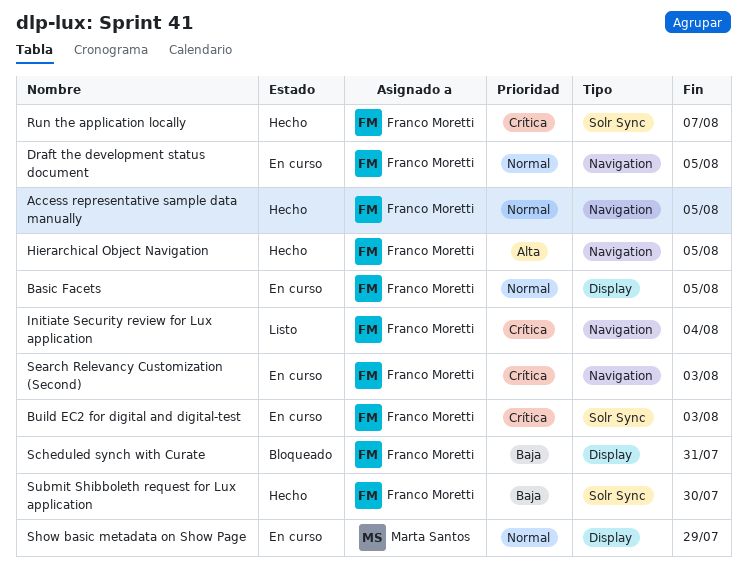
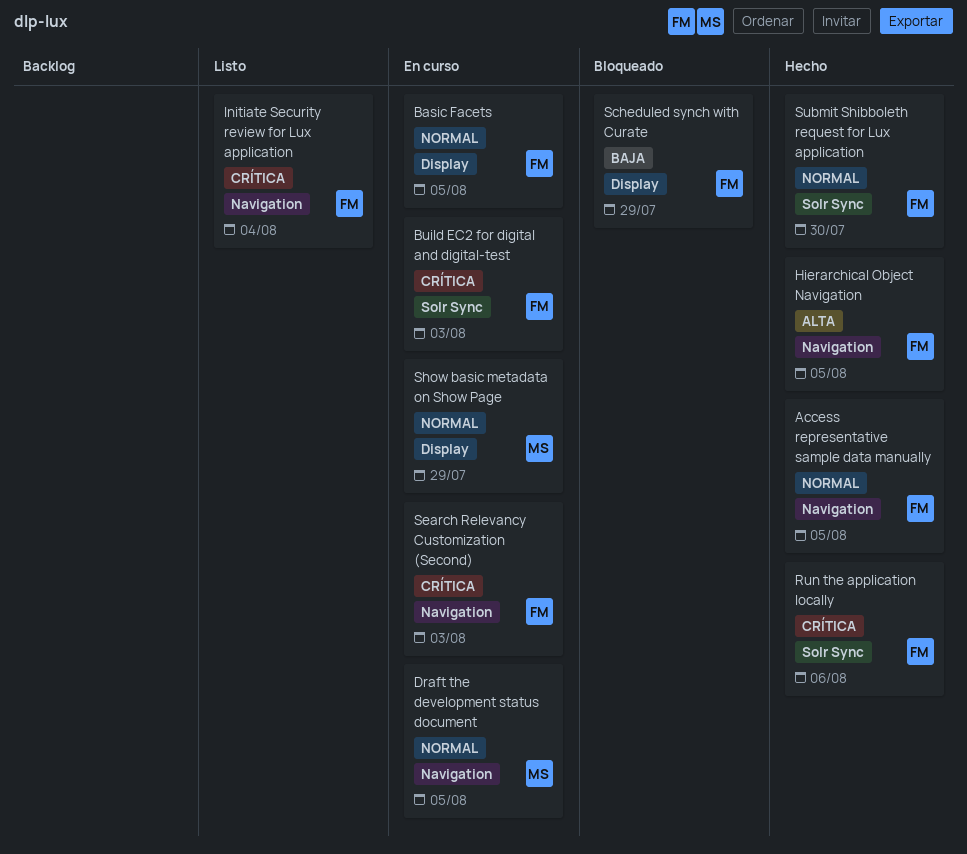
Draft the development status document, owner: Franco Moretti -> Marta Santos
Run the application locally, due: Aug 7 -> Aug 6
Scheduled synch with Curate, due: Jul 31 -> Jul 29
Submit Shibboleth request for Lux application, priority: Baja -> Normal

